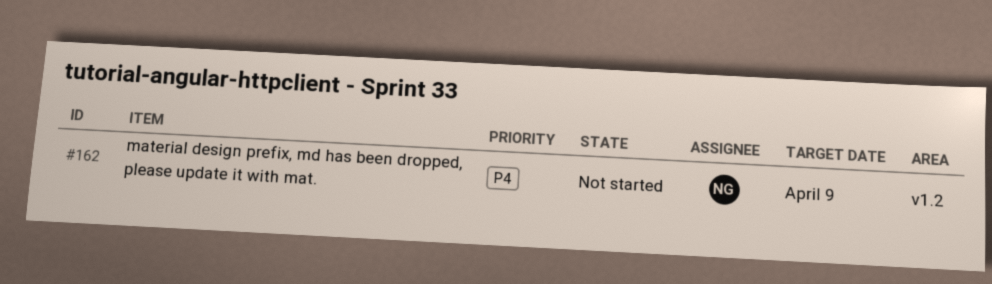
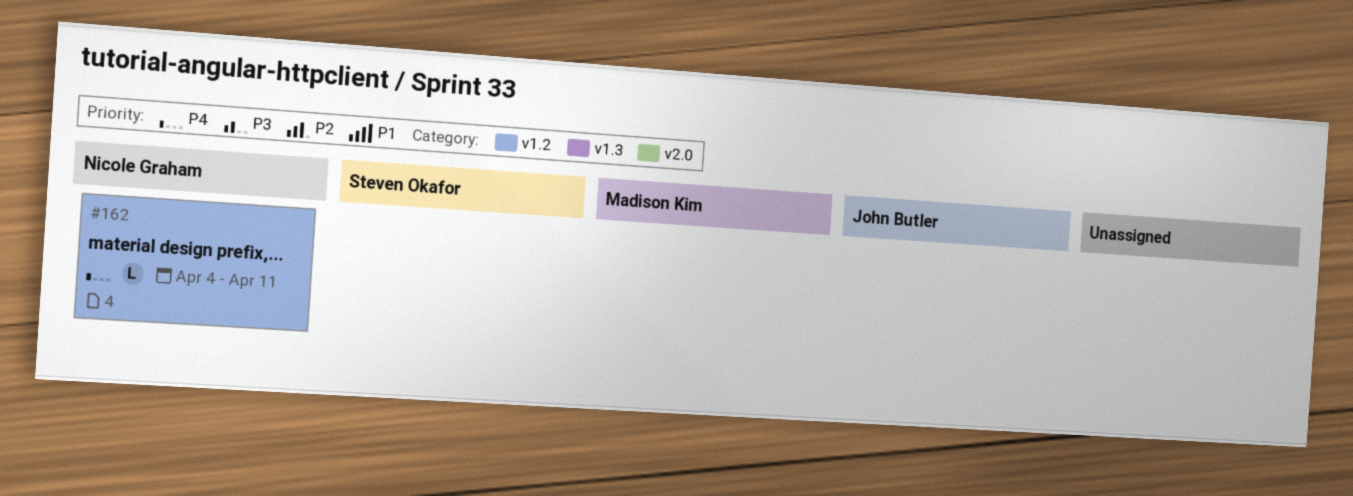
#162, due: Apr 9 -> Apr 11

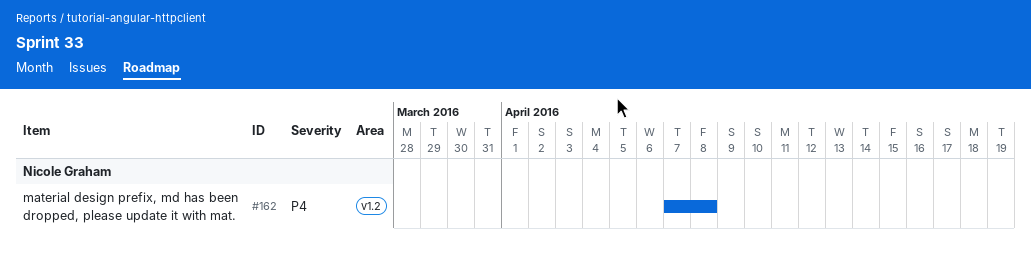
#162, start: Apr 4 -> Apr 7
#162, due: Apr 11 -> Apr 8

